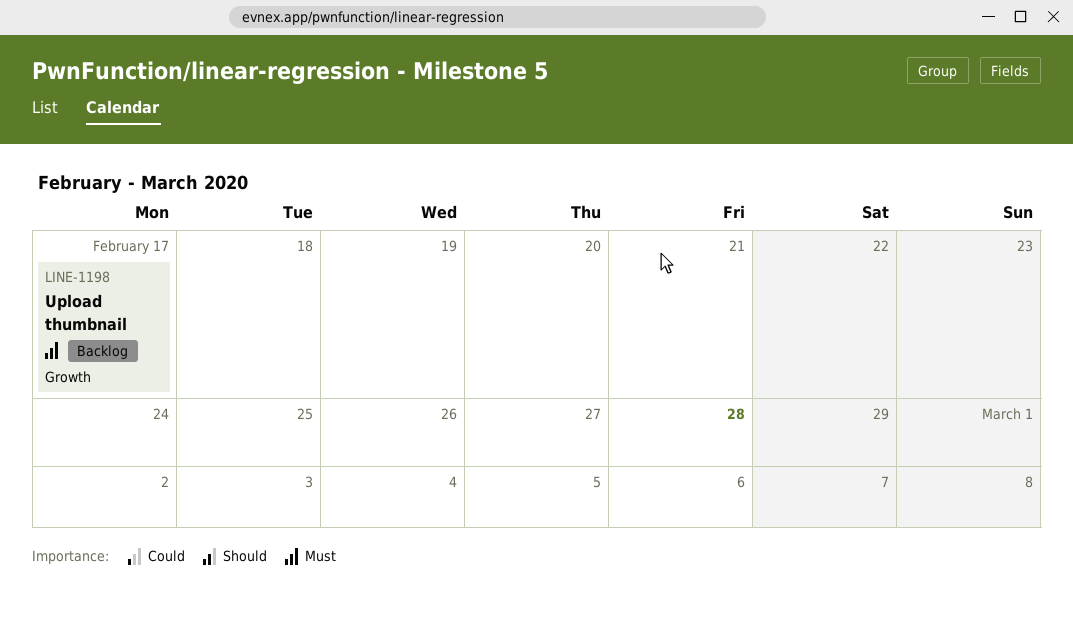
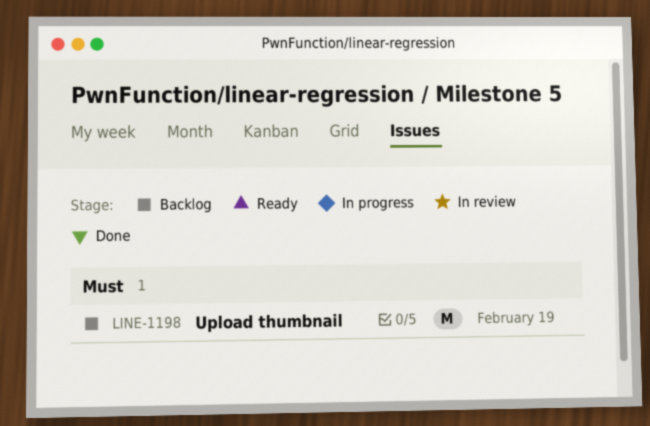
LINE-1198, due: Feb 17 -> Feb 19

